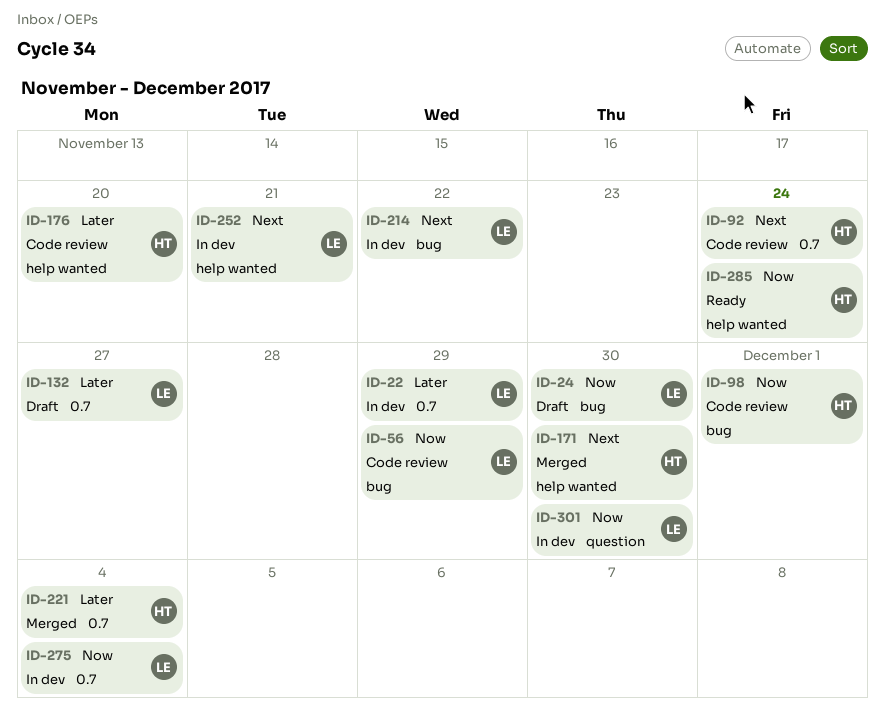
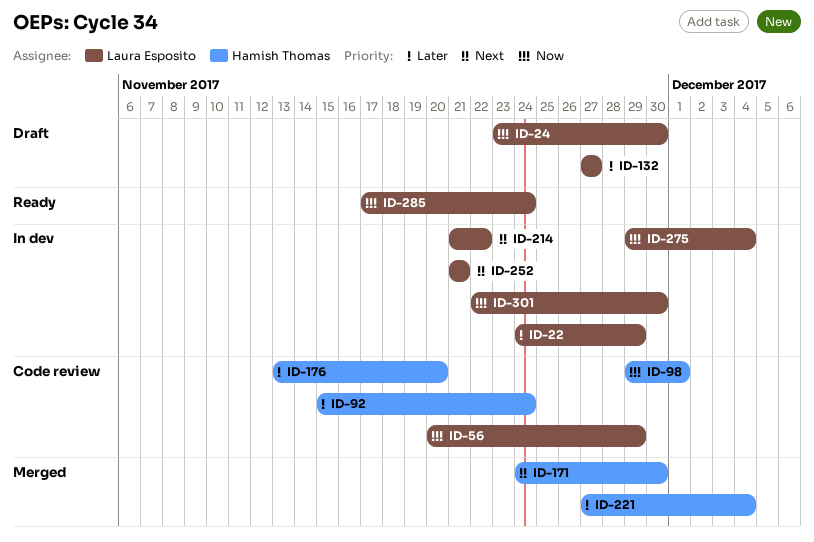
ID-92, priority: Next -> Later
ID-285, owner: Hamish Thomas -> Laura Esposito

